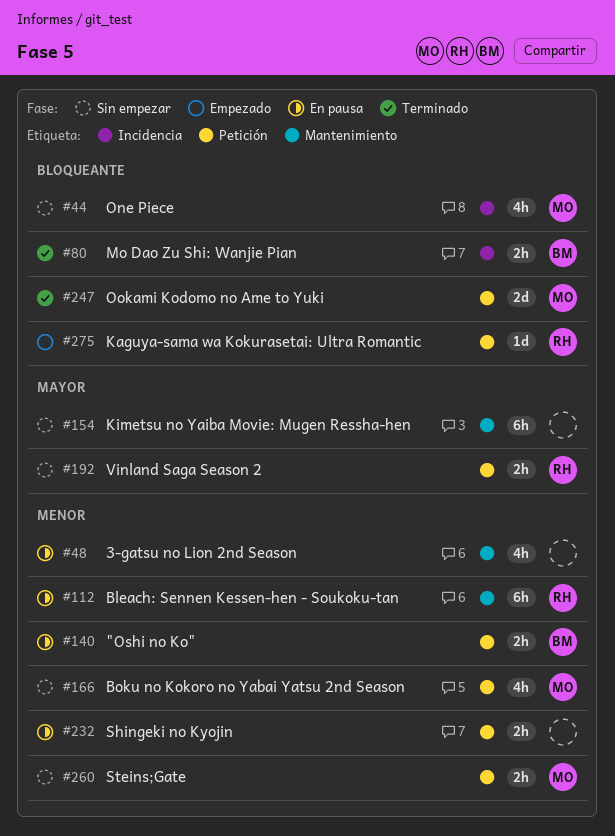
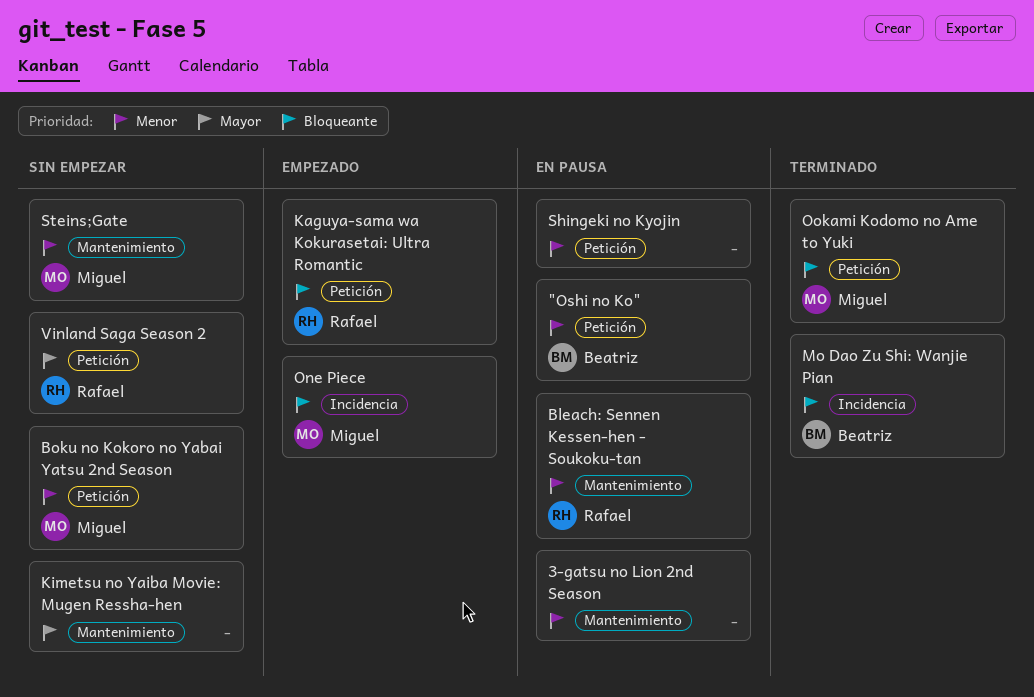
One Piece, status: Sin empezar -> Empezado
Steins;Gate, label: Petición -> Mantenimiento

